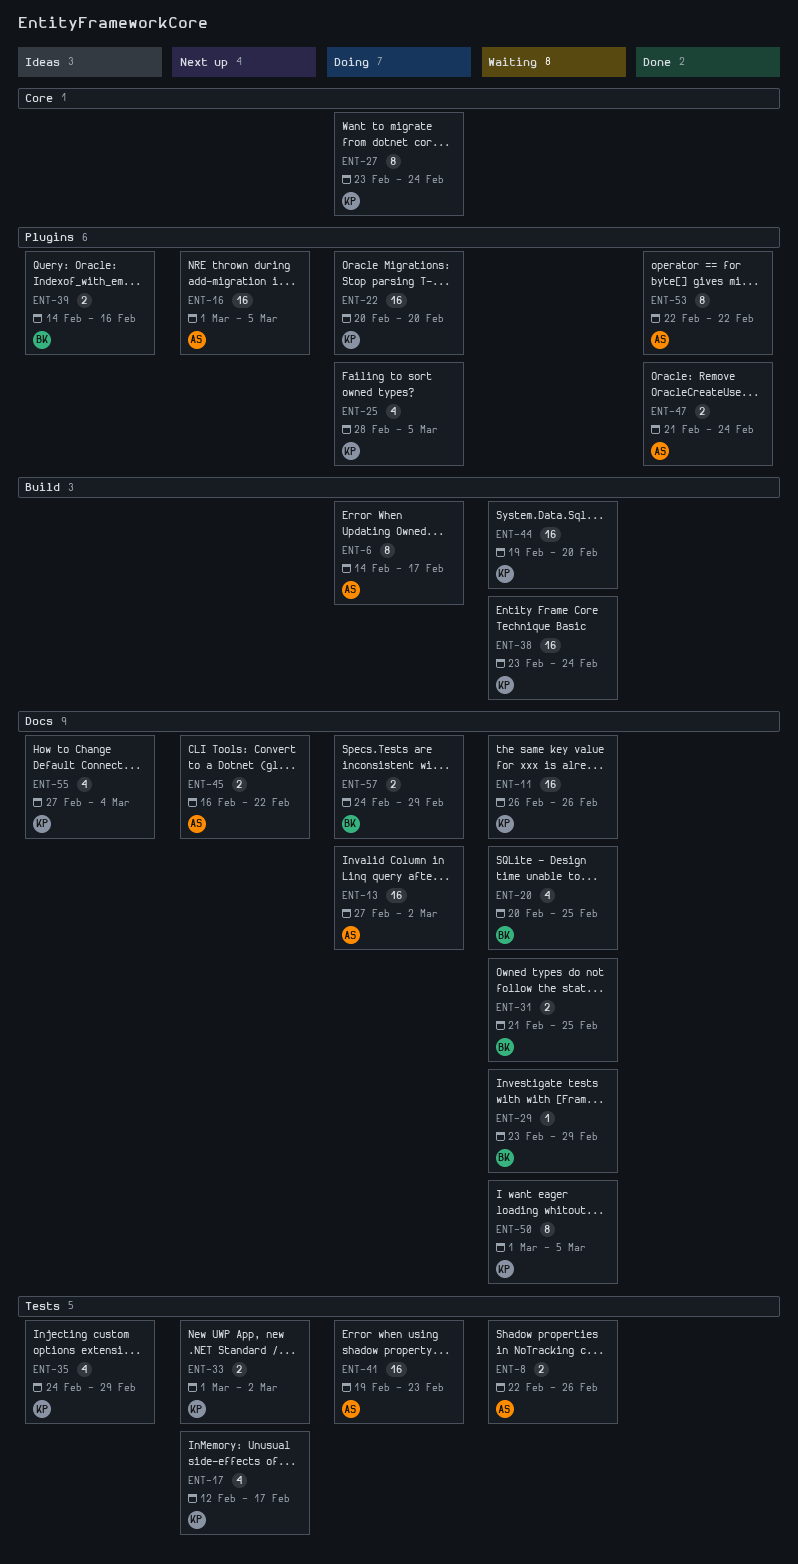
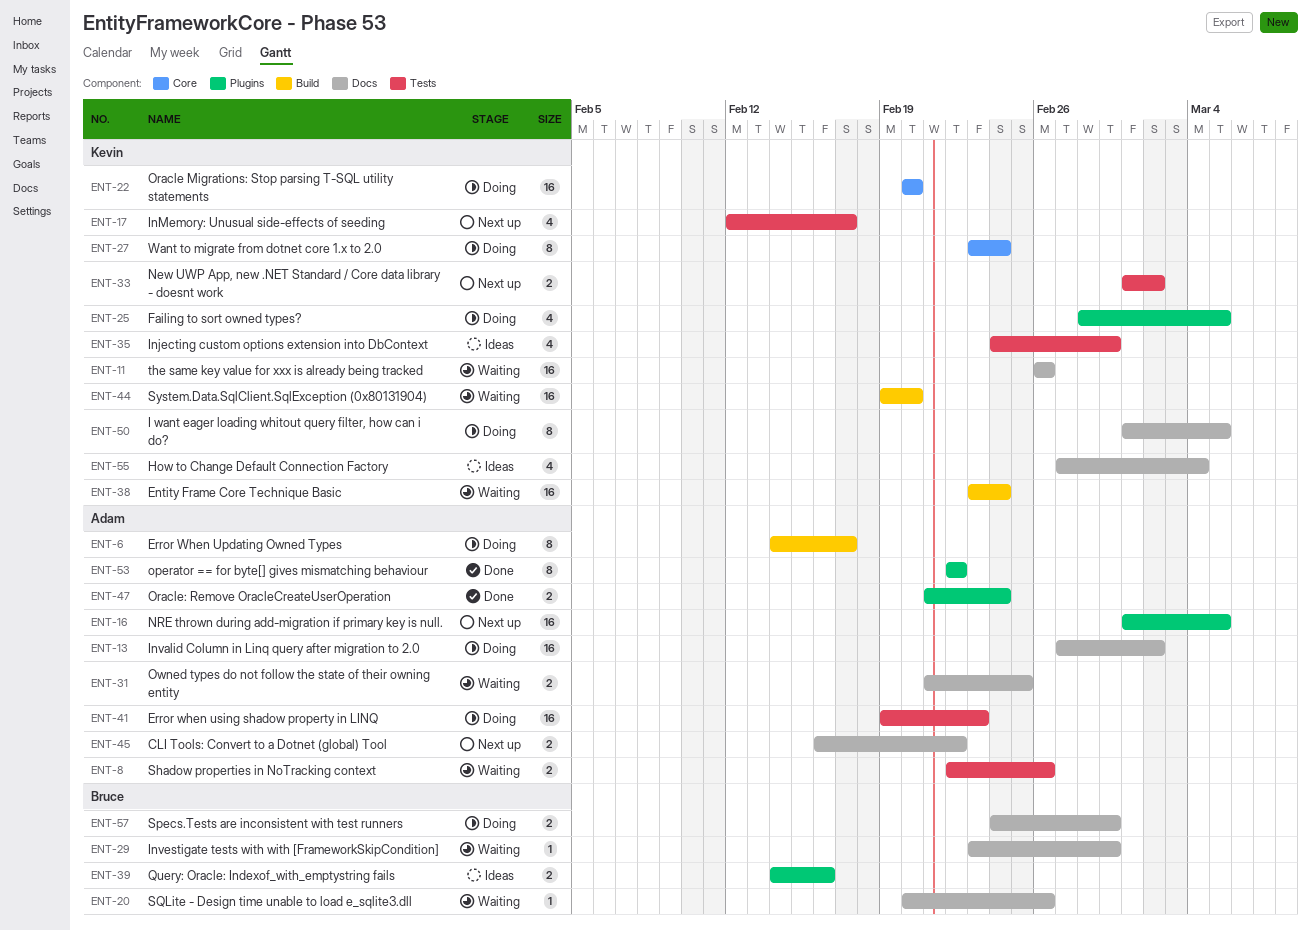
ENT-20, estimate: 4 -> 1
ENT-20, due: Feb 25 -> Feb 26
ENT-22, label: Plugins -> Core
ENT-31, owner: Bruce -> Adam
ENT-50, status: Waiting -> Doing

